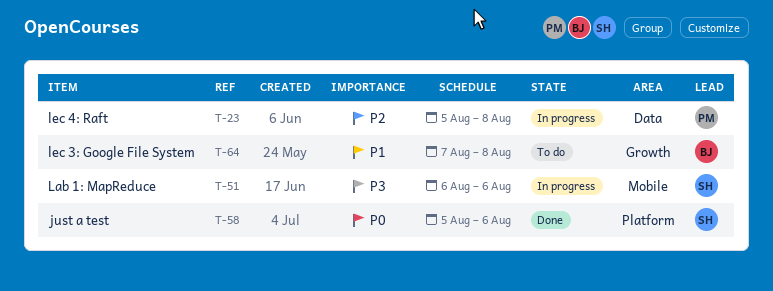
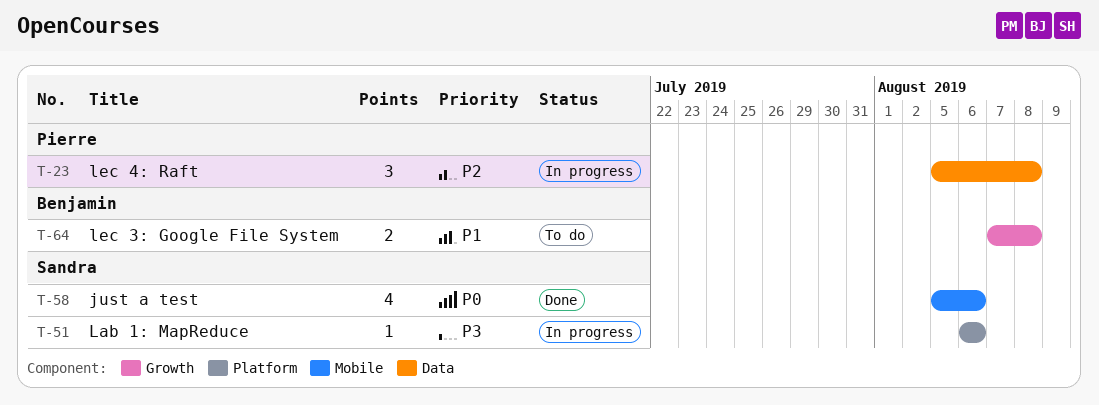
T-51, label: Mobile -> Platform
T-58, label: Platform -> Mobile

